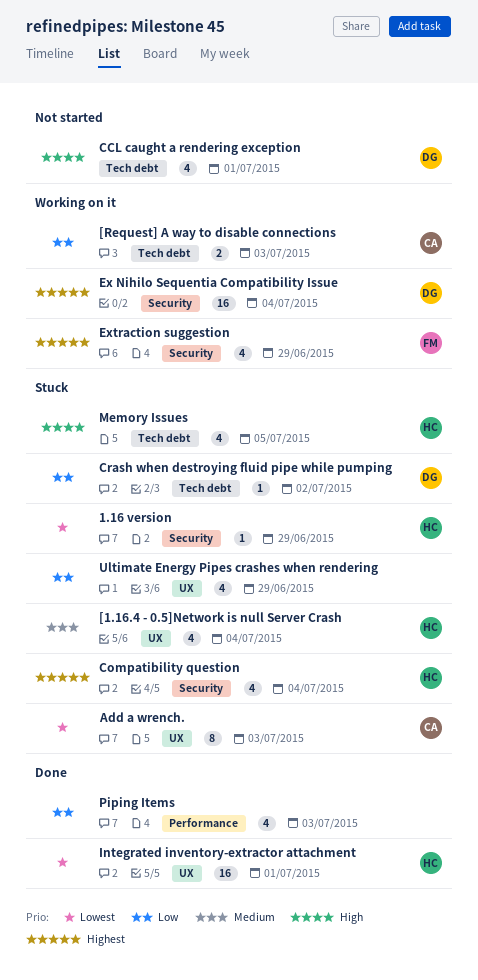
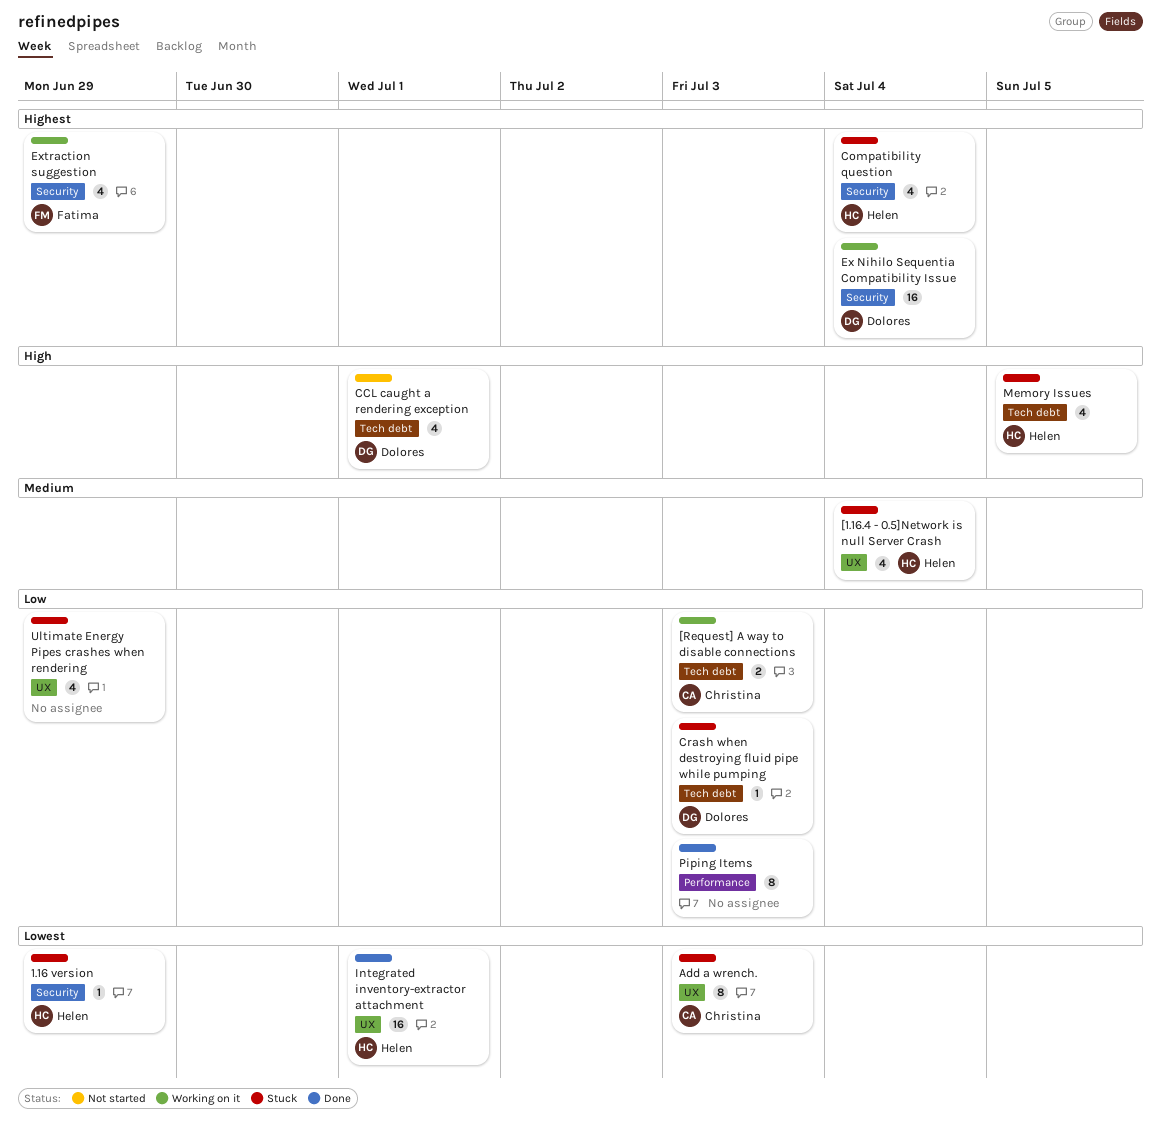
Crash when destroying fluid pipe while pumping, due: Jul 2 -> Jul 3
Piping Items, estimate: 4 -> 8

